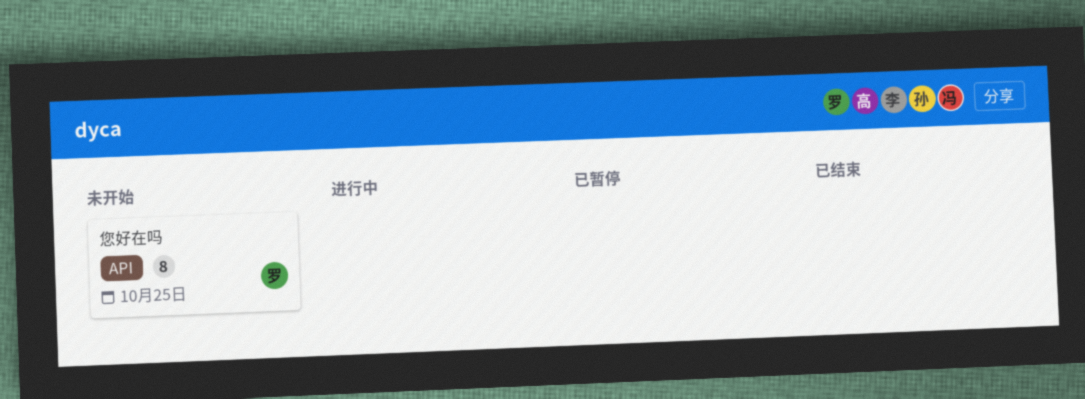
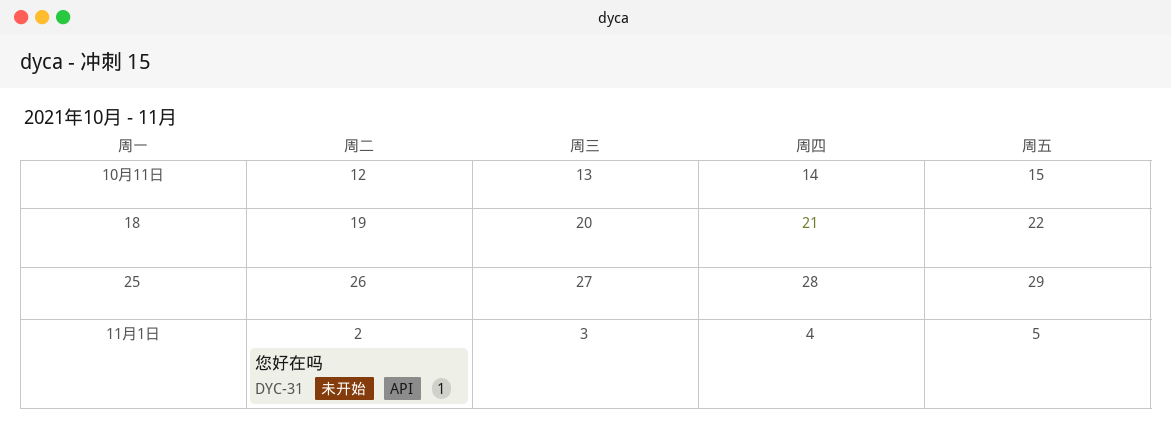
您好在吗, estimate: 8 -> 1
您好在吗, due: Oct 25 -> Nov 2

